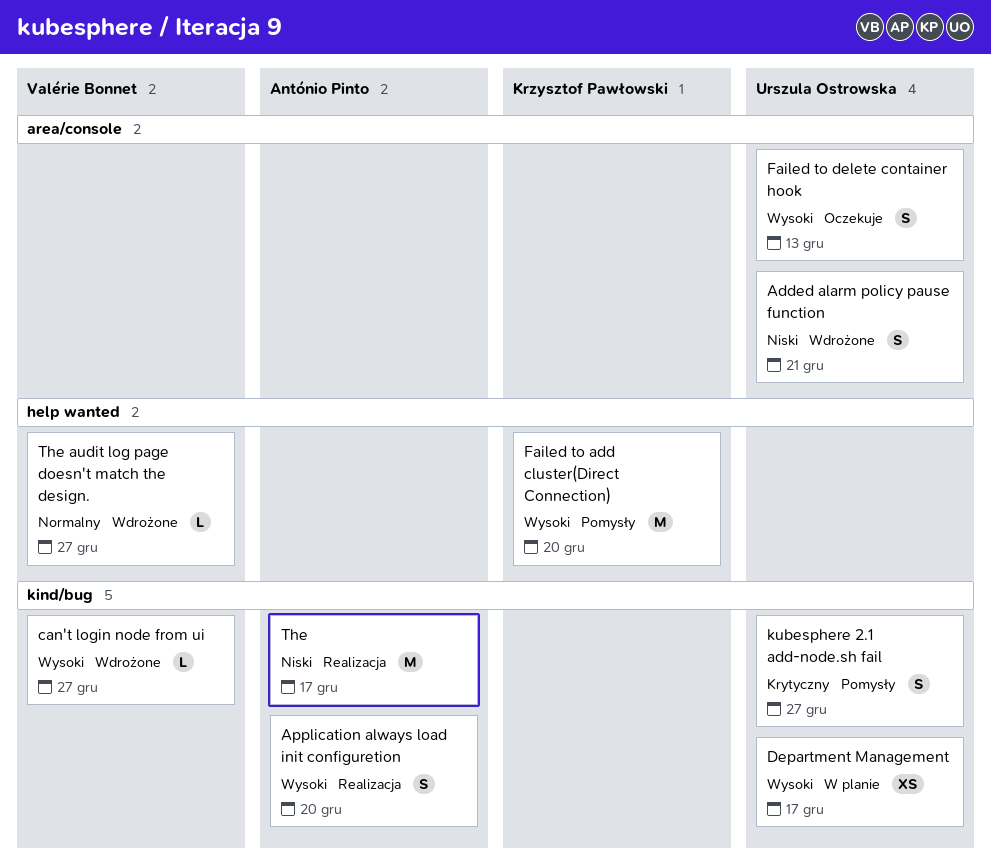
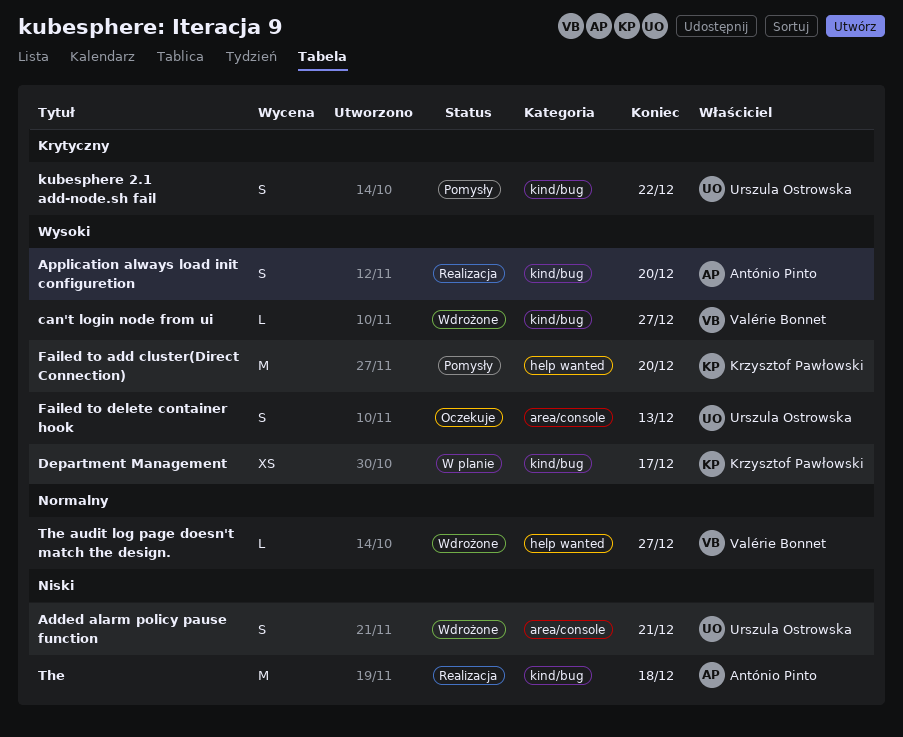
Department Management, owner: Urszula Ostrowska -> Krzysztof Pawłowski
kubesphere 2.1 add-node.sh fail, due: Dec 27 -> Dec 22
The, due: Dec 17 -> Dec 18

